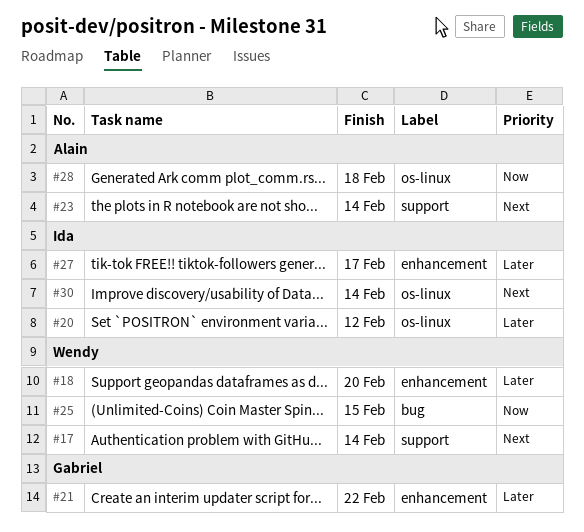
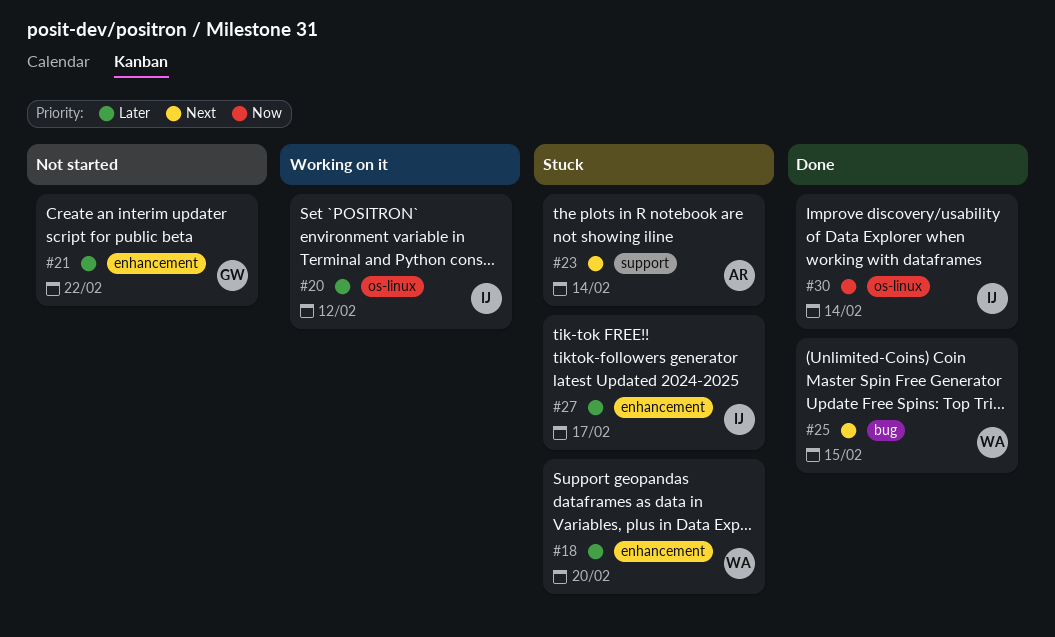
#17: present -> none
#25, priority: Now -> Next
#28: present -> none
#30, priority: Next -> Now

